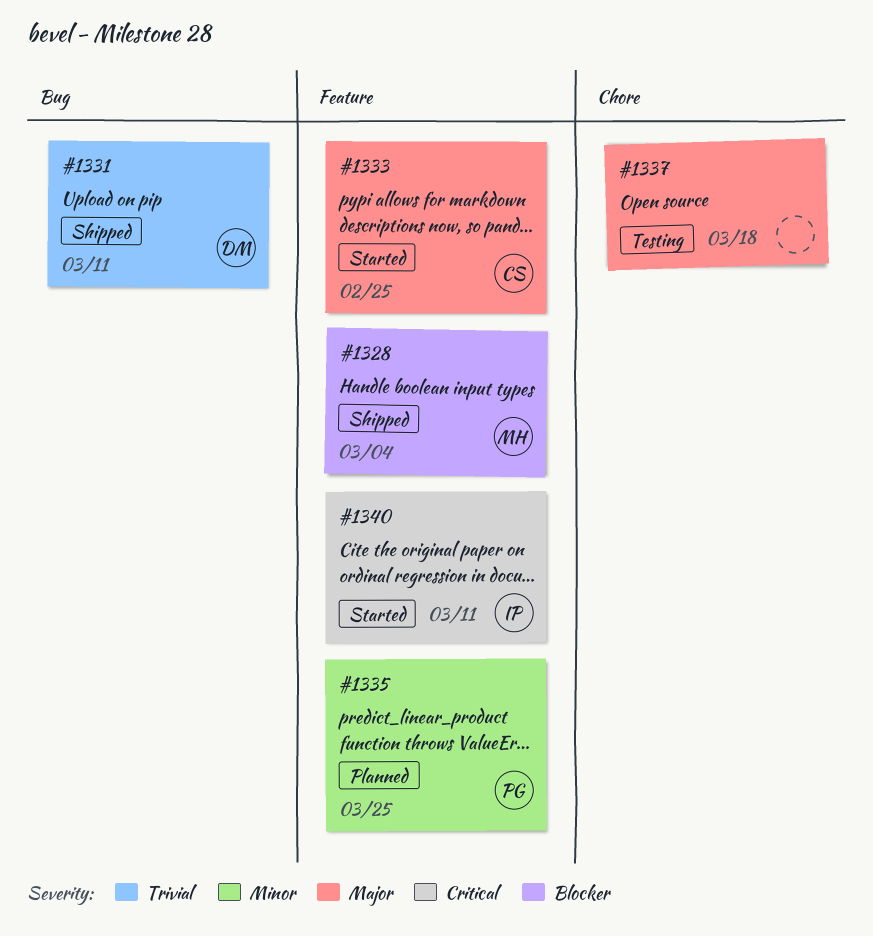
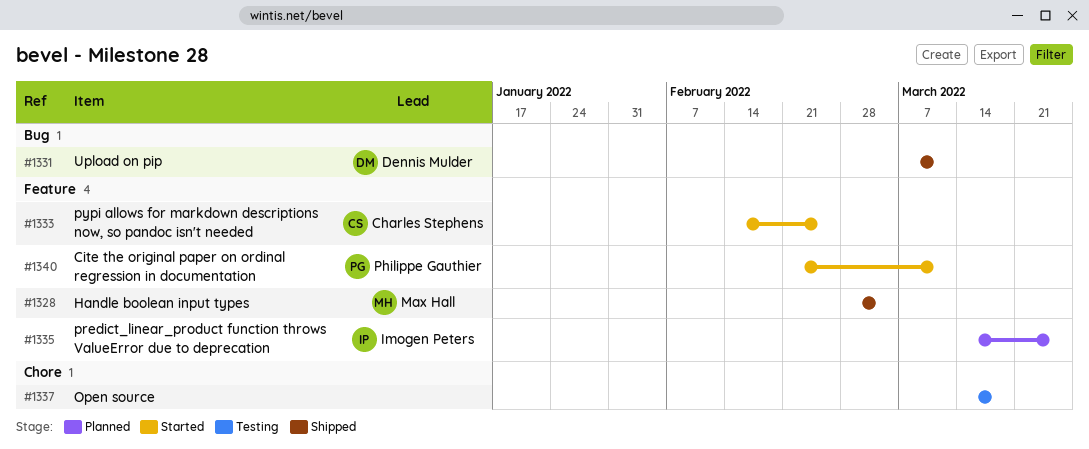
#1335, owner: Philippe Gauthier -> Imogen Peters
#1340, owner: Imogen Peters -> Philippe Gauthier

